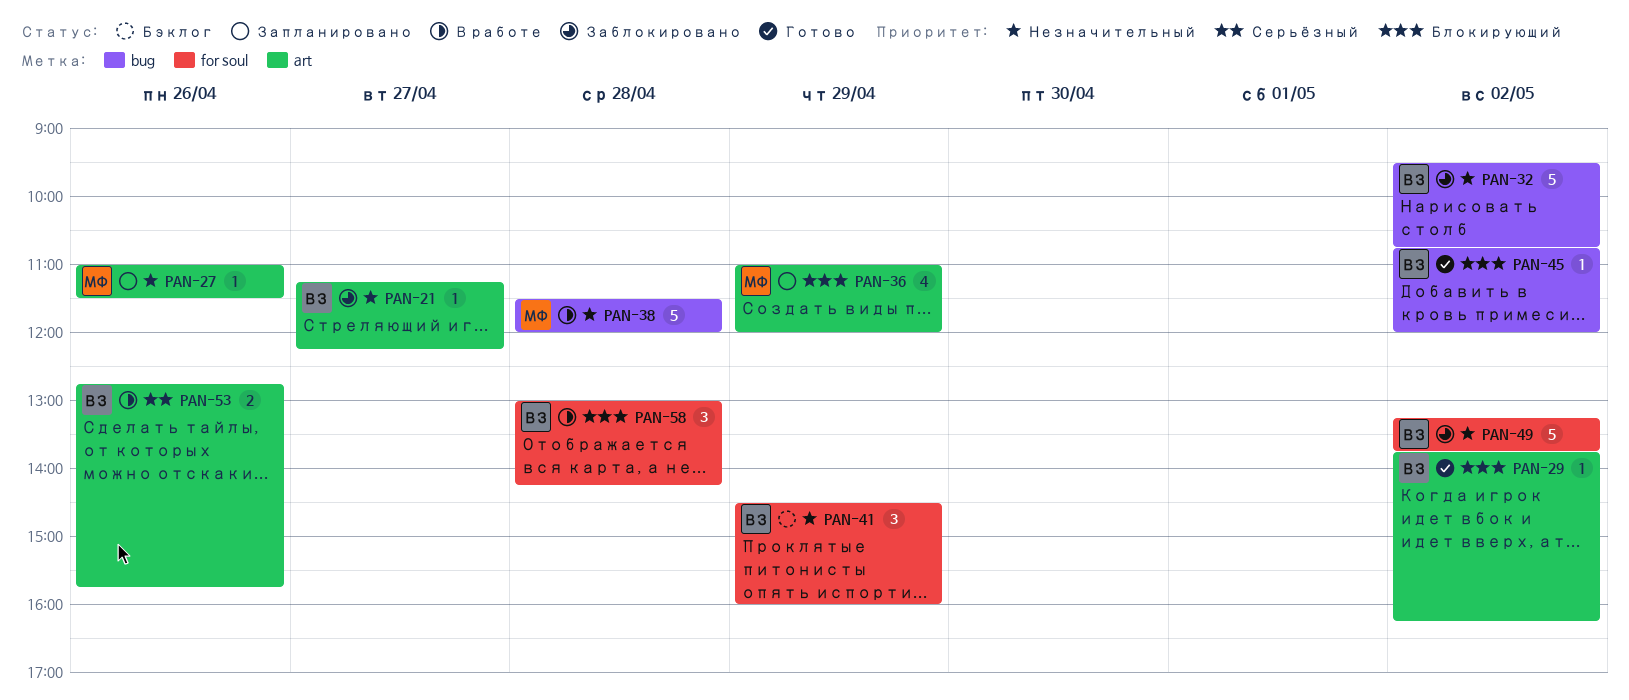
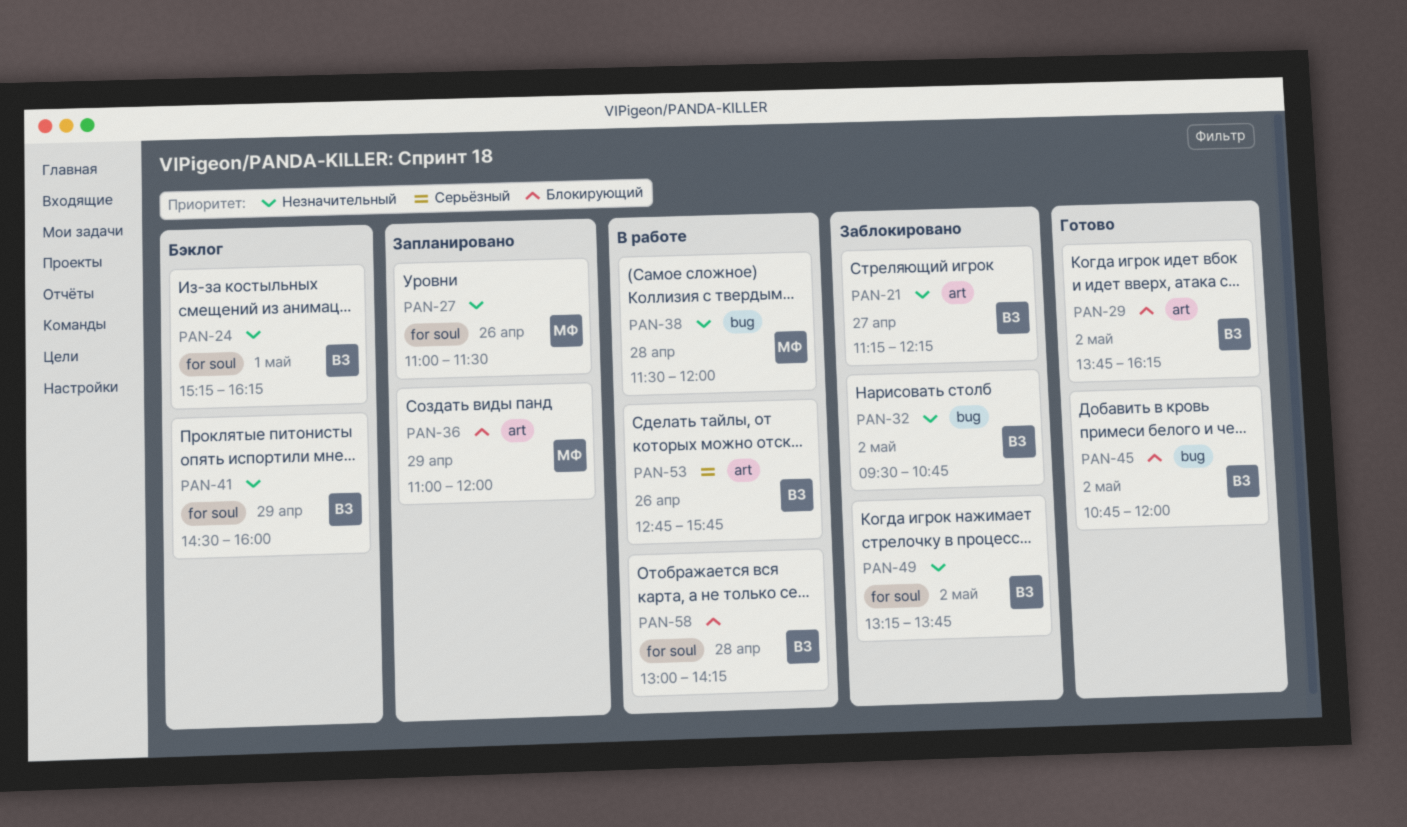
PAN-24: none -> present
PAN-27, label: art -> for soul

